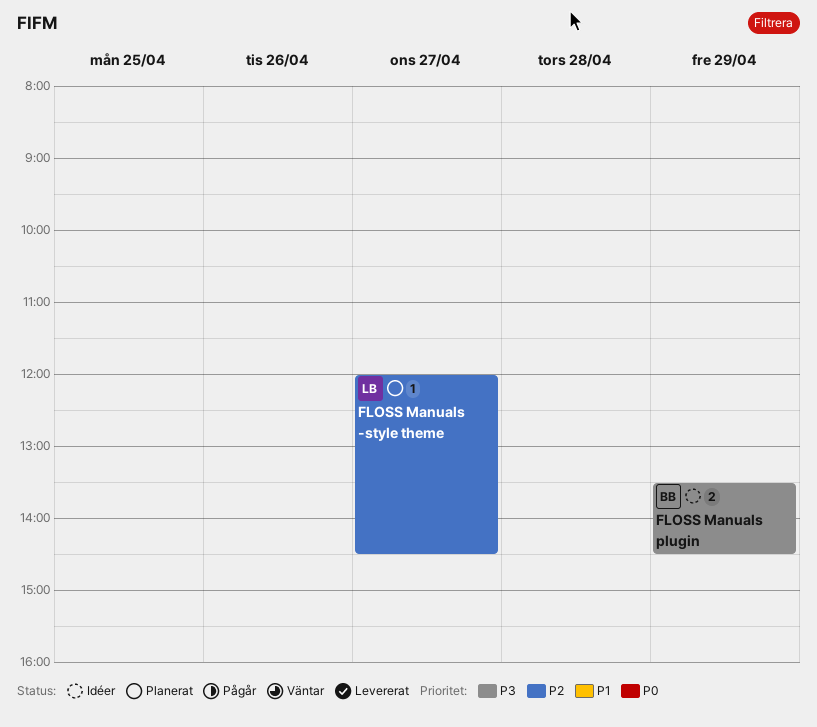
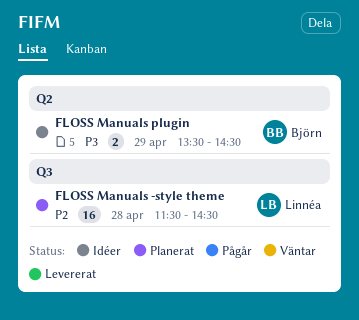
FLOSS Manuals -style theme, estimate: 1 -> 16
FLOSS Manuals -style theme, day: Apr 27 -> Apr 28
FLOSS Manuals -style theme, begins: 12:00 -> 11:30

